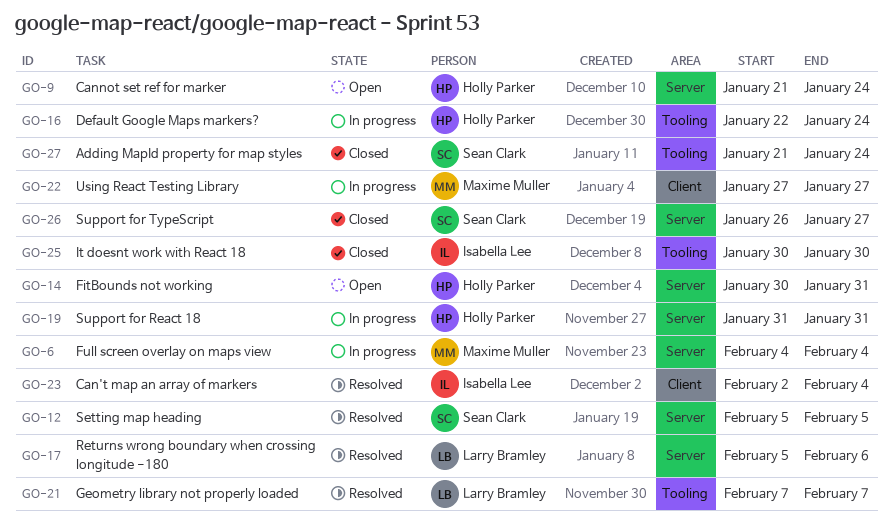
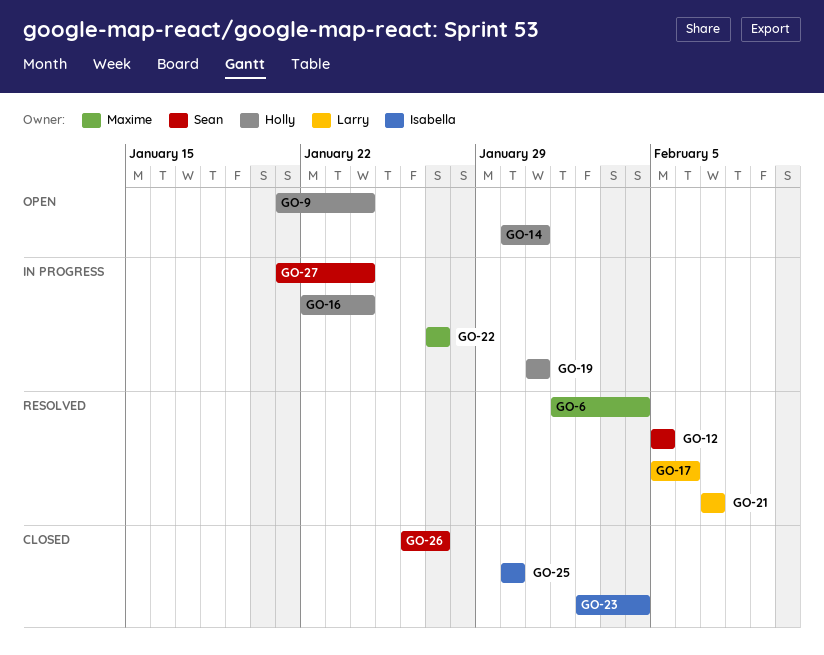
GO-6, status: In progress -> Resolved
GO-6, start: Feb 4 -> Feb 1
GO-23, status: Resolved -> Closed
GO-27, status: Closed -> In progress

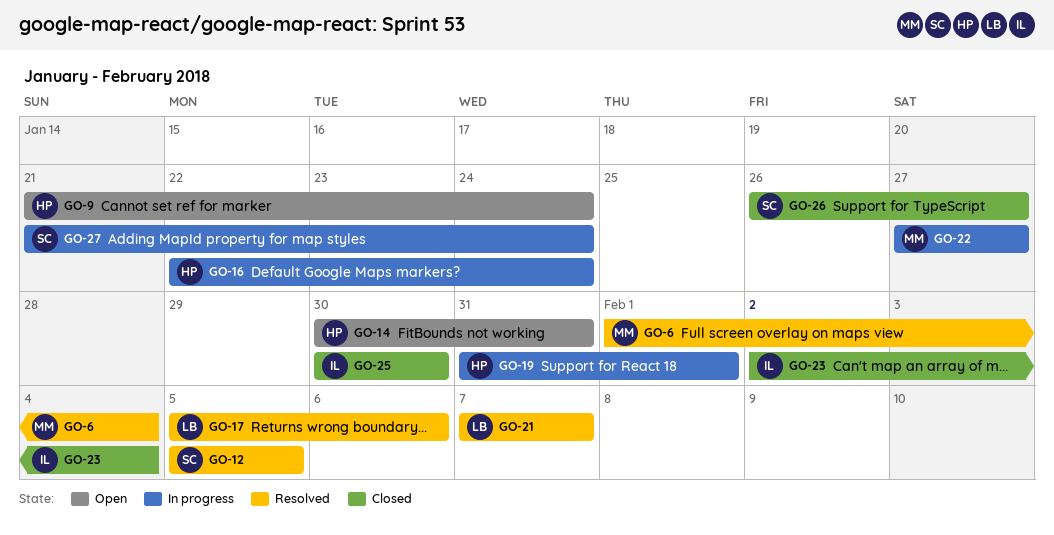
GO-19, due: Jan 31 -> Feb 1

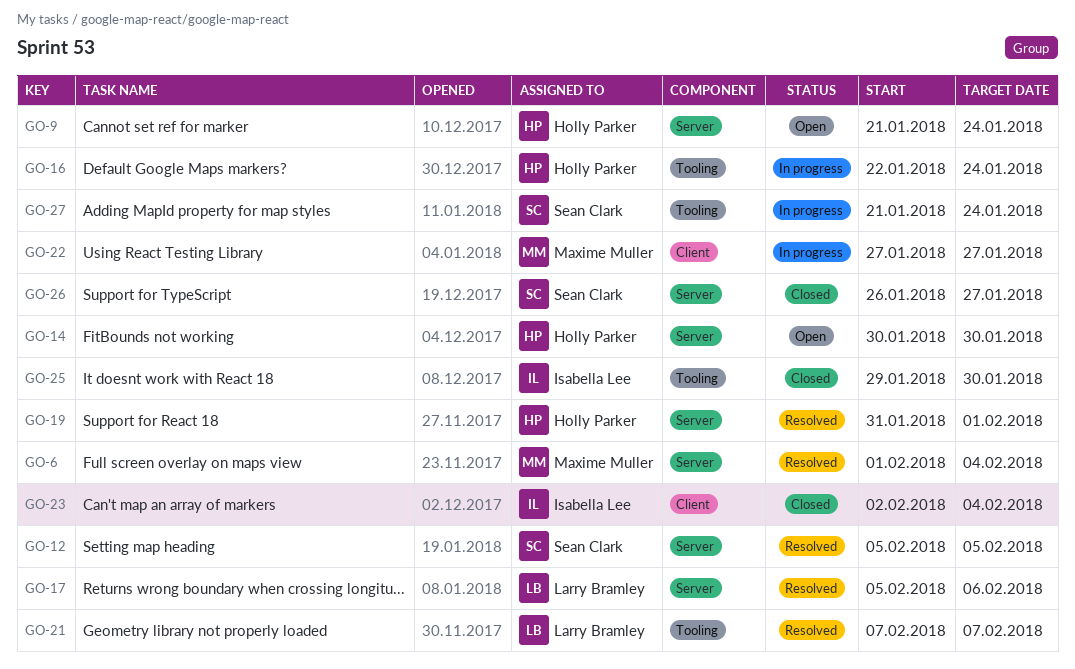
GO-14, due: Jan 31 -> Jan 30
GO-19, status: In progress -> Resolved
GO-25, start: Jan 30 -> Jan 29

